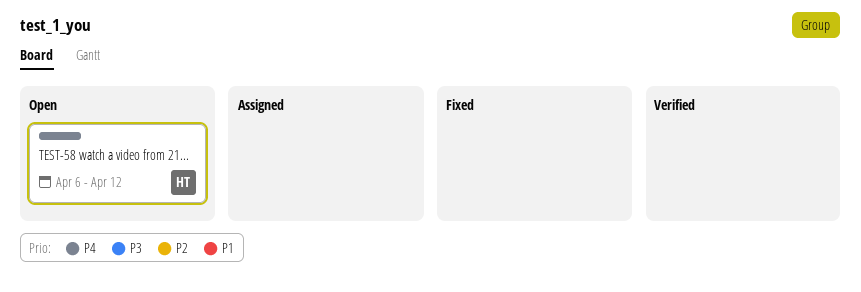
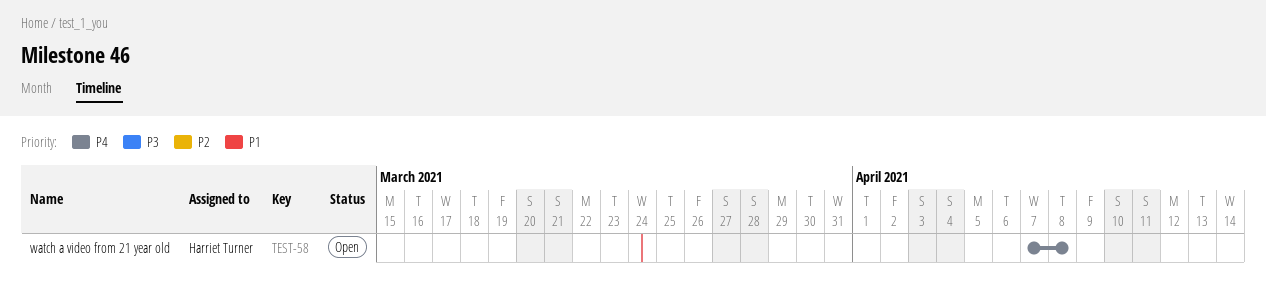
TEST-58, start: Apr 6 -> Apr 7
TEST-58, due: Apr 12 -> Apr 8

